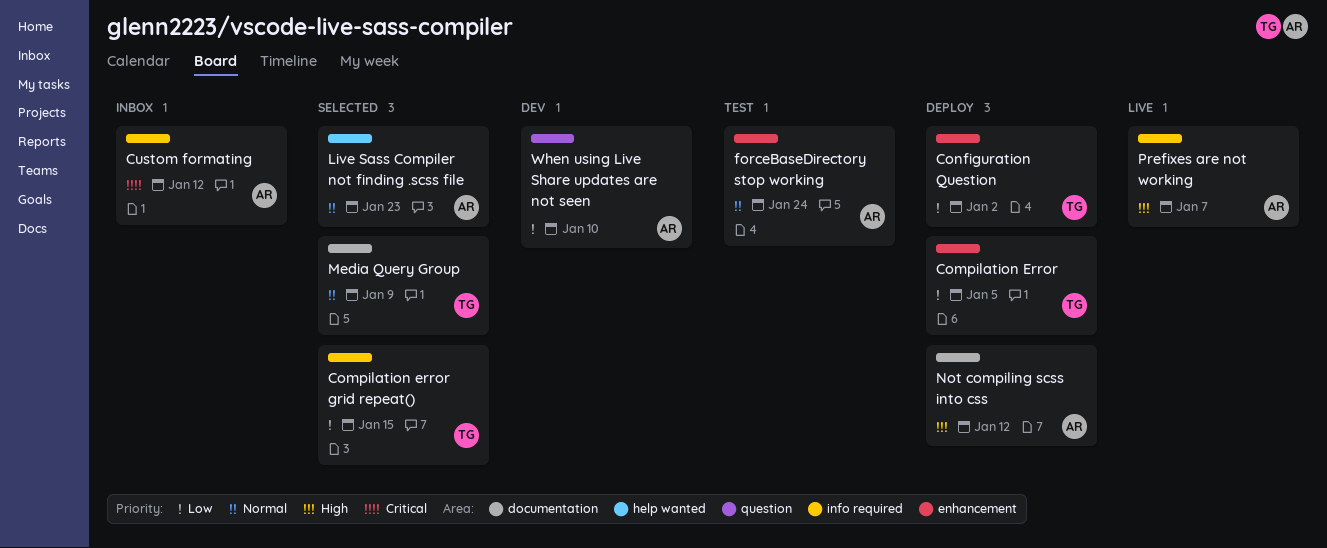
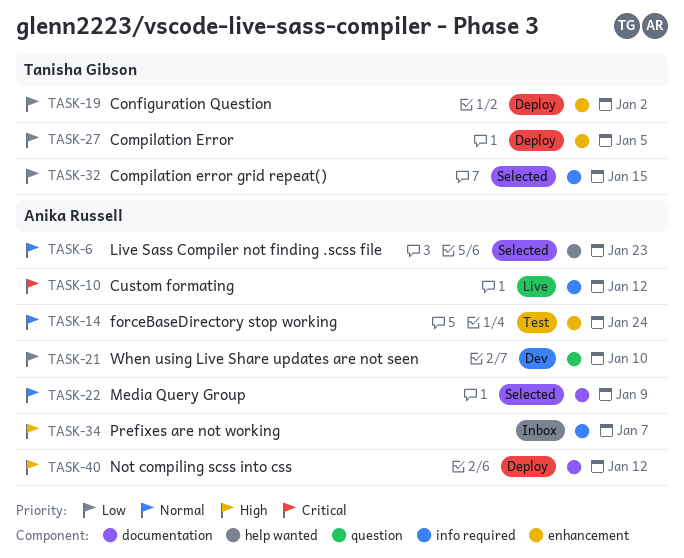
Custom formating, status: Inbox -> Live
Media Query Group, owner: Tanisha Gibson -> Anika Russell
Prefixes are not working, status: Live -> Inbox

